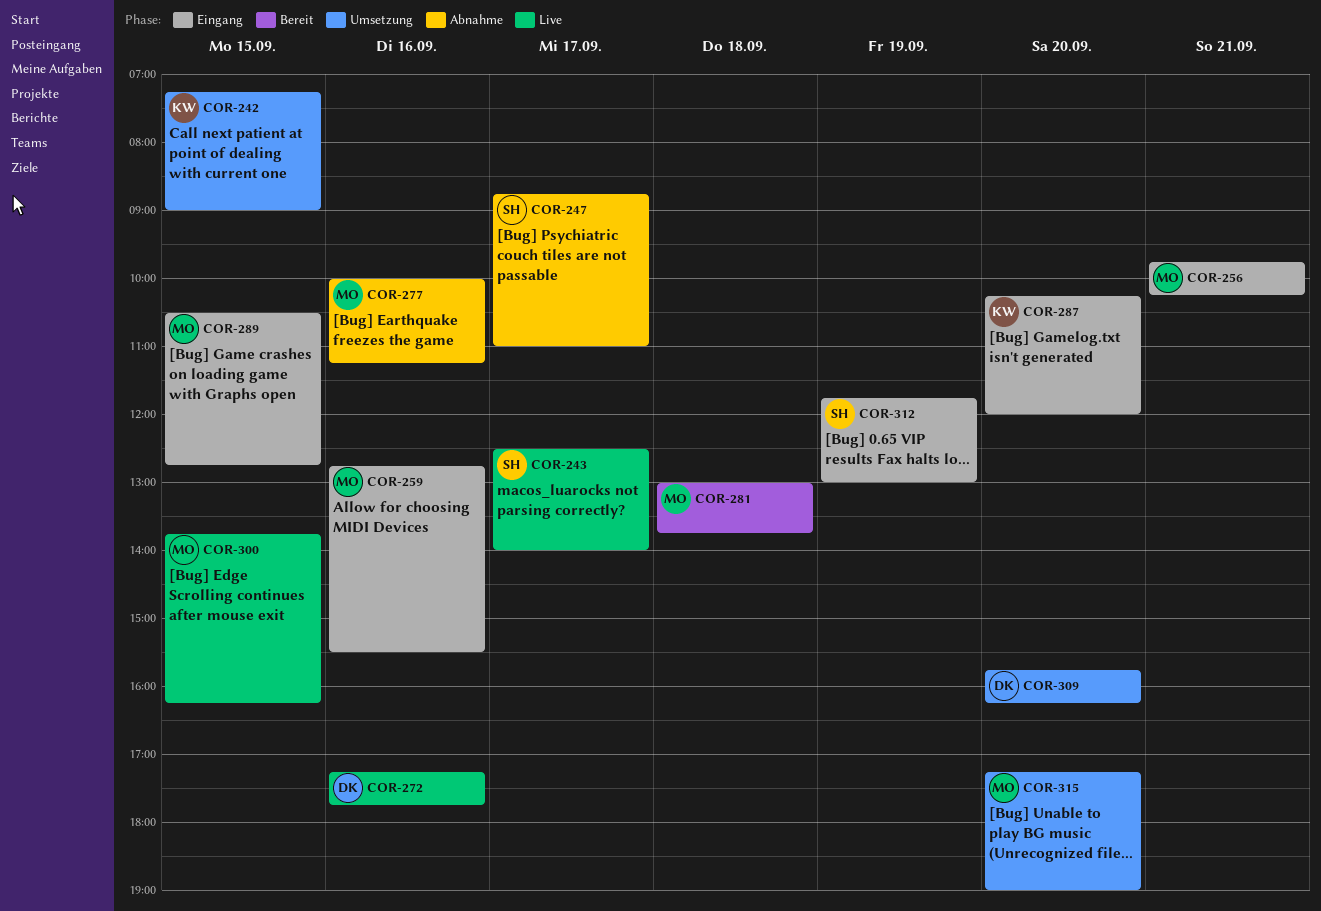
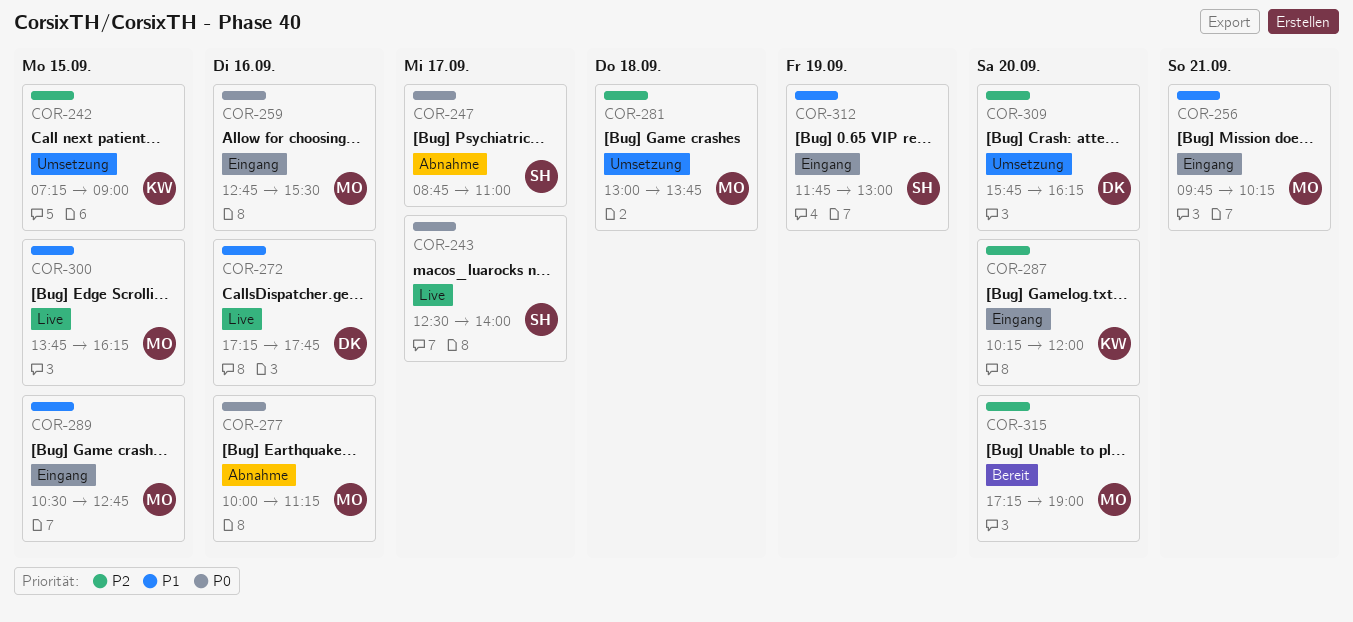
COR-281, status: Bereit -> Umsetzung
COR-315, status: Umsetzung -> Bereit

